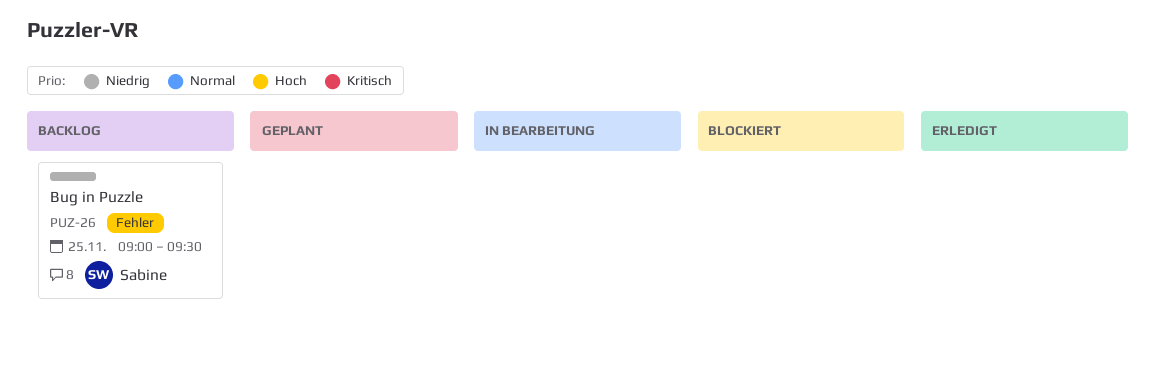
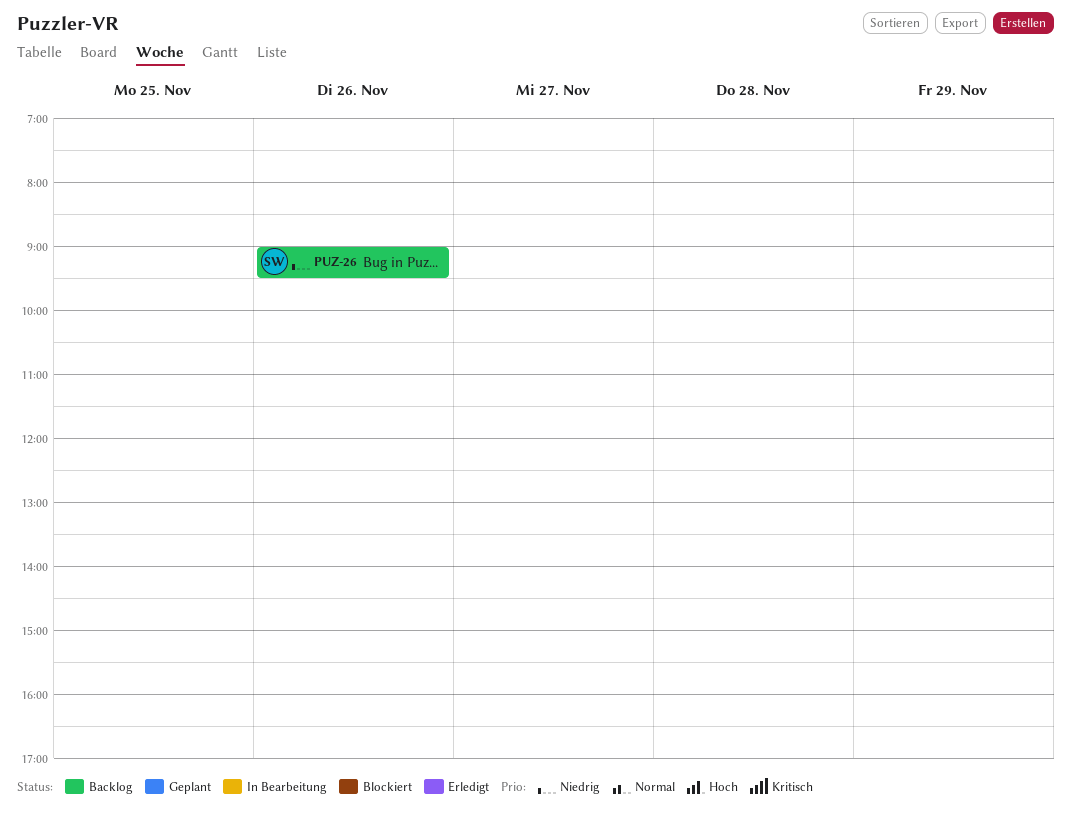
PUZ-26, day: Nov 25 -> Nov 26

